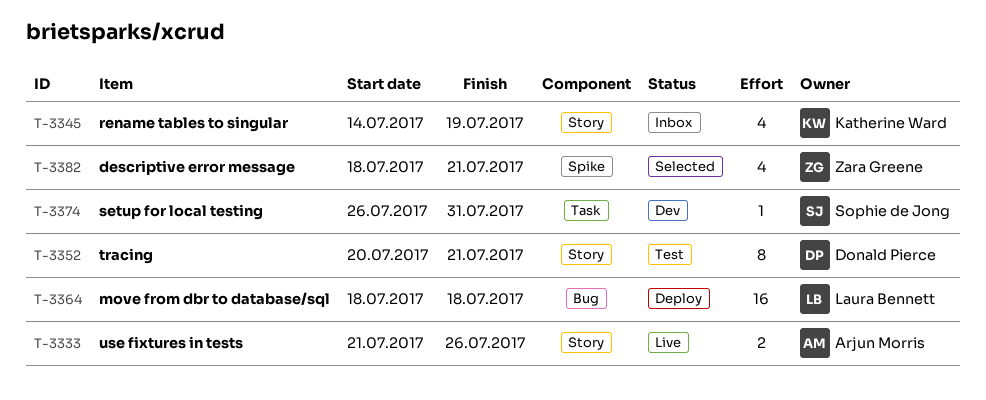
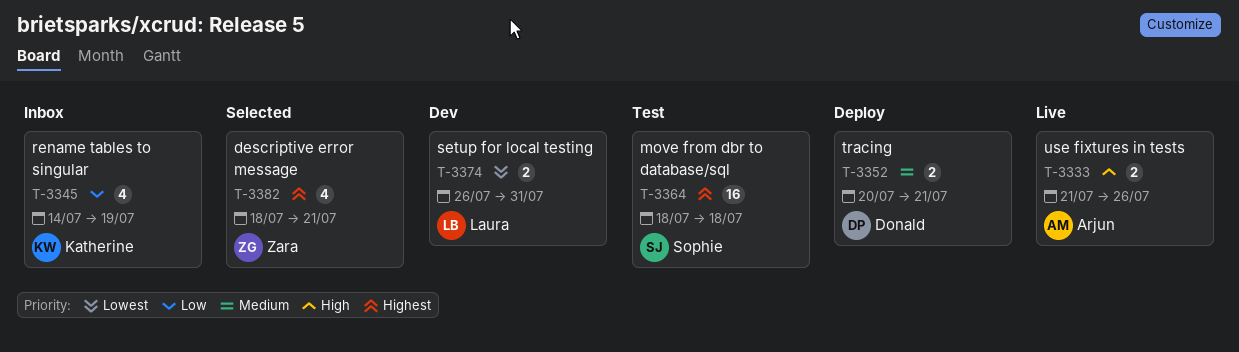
T-3352, status: Test -> Deploy
T-3352, estimate: 8 -> 2
T-3364, status: Deploy -> Test
T-3364, owner: Laura Bennett -> Sophie de Jong
T-3374, owner: Sophie de Jong -> Laura Bennett
T-3374, estimate: 1 -> 2

